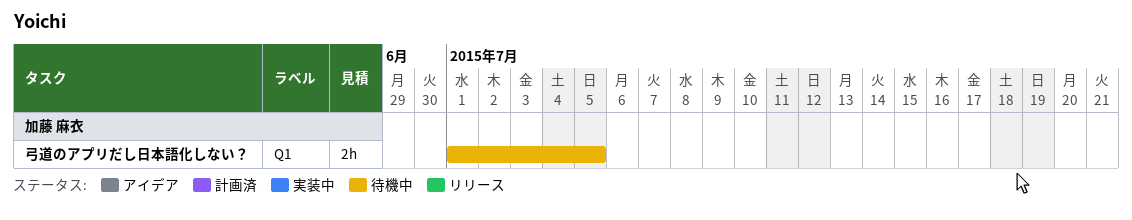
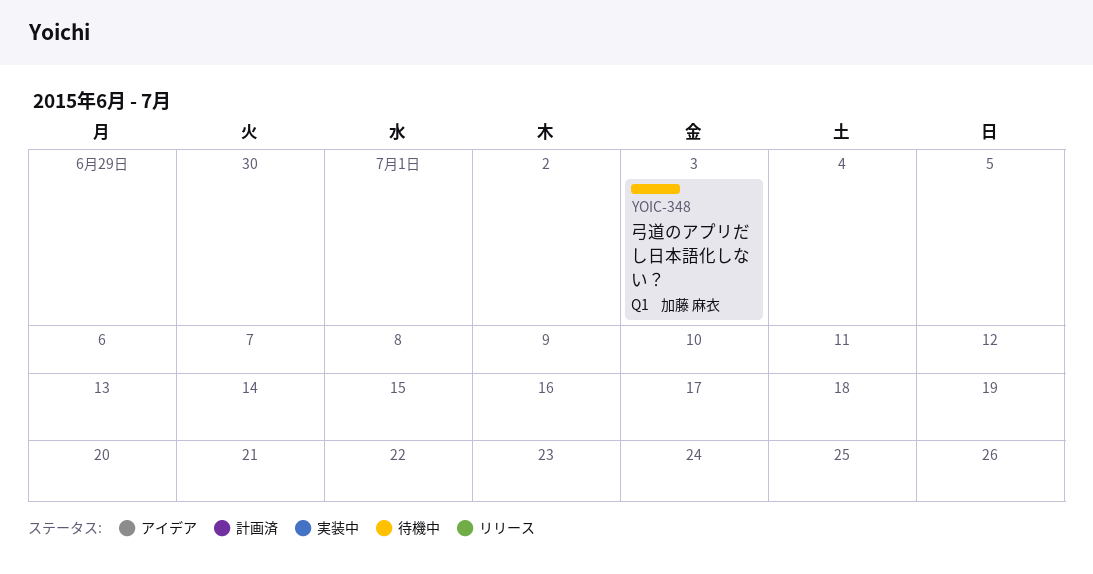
弓道のアプリだし日本語化しない？, due: Jul 5 -> Jul 3

